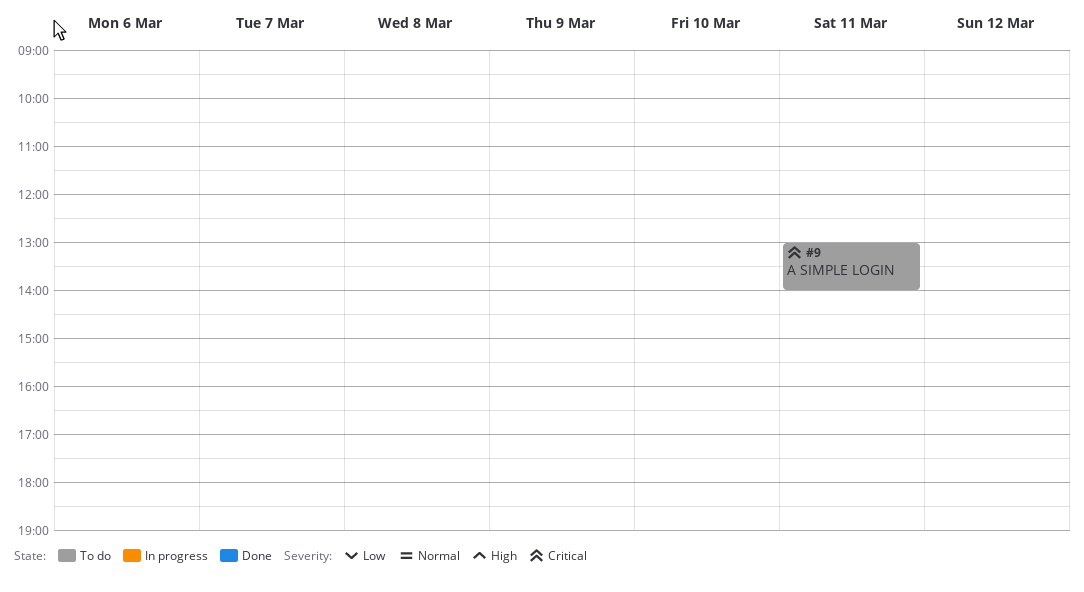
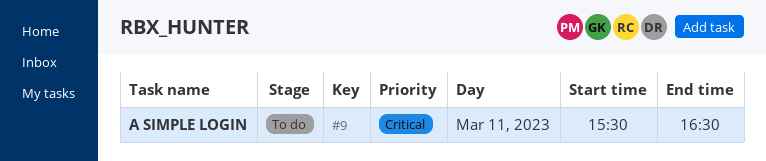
#9, begins: 13:00 -> 15:30
#9, ends: 14:00 -> 16:30

